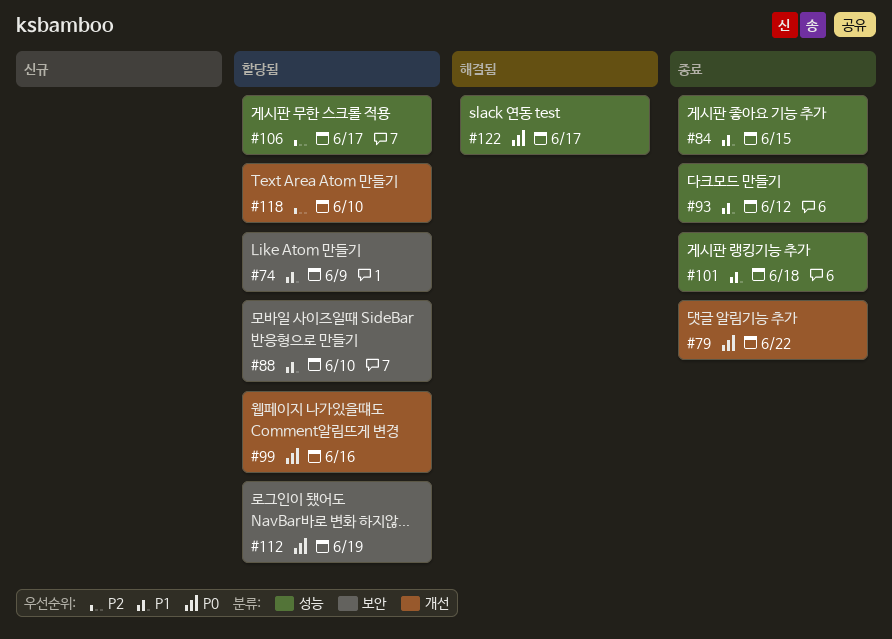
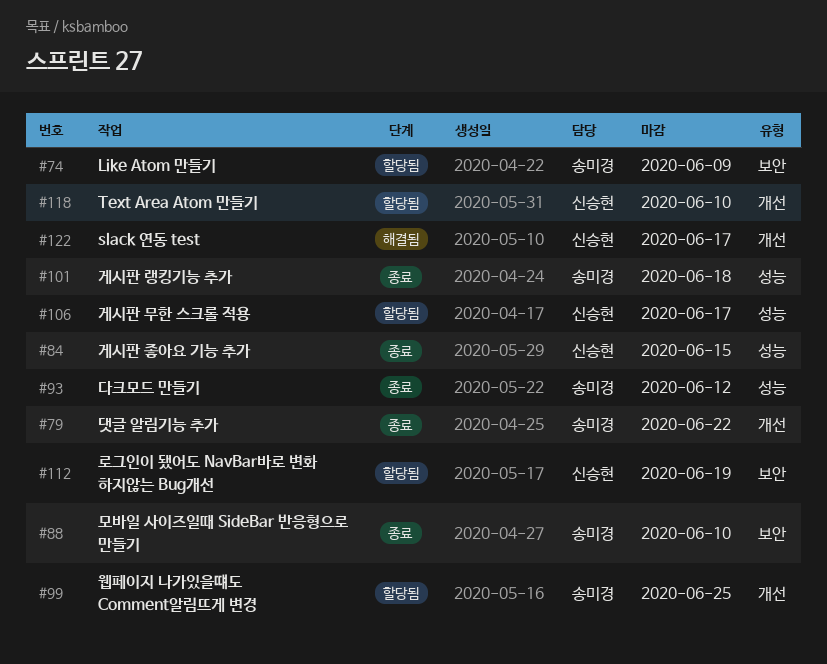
#88, status: 할당됨 -> 종료
#99, due: Jun 16 -> Jun 25
#122, label: 성능 -> 개선

